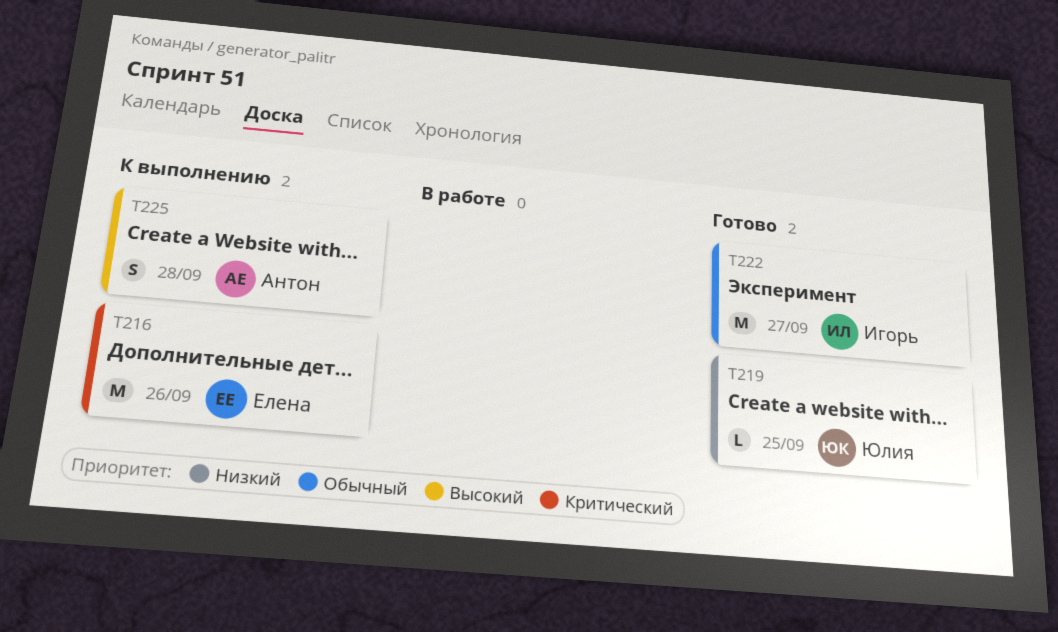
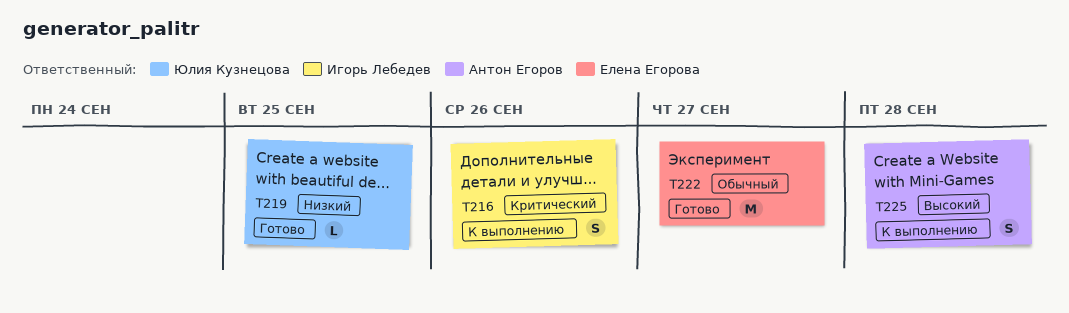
T216, owner: Елена Егорова -> Игорь Лебедев
T216, estimate: M -> S
T222, owner: Игорь Лебедев -> Елена Егорова

